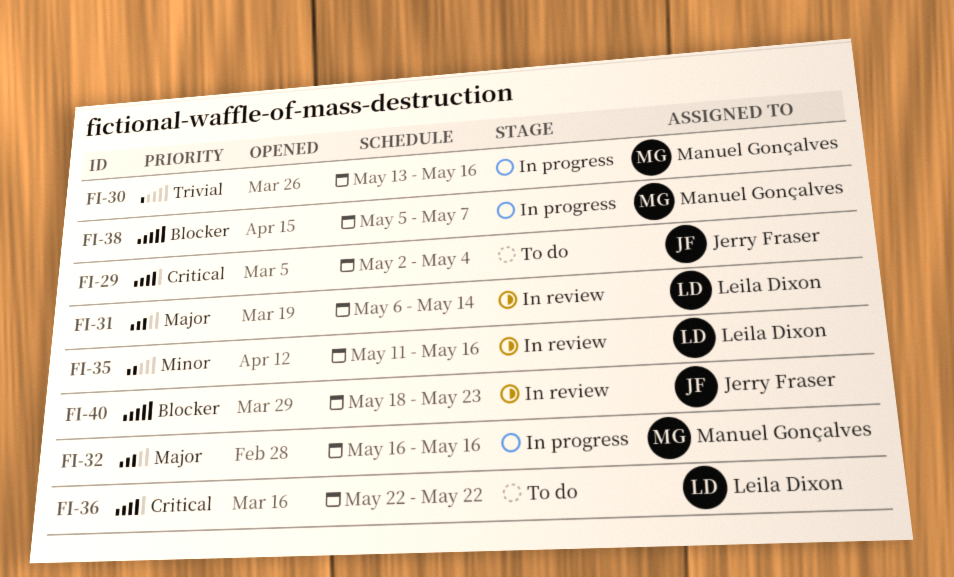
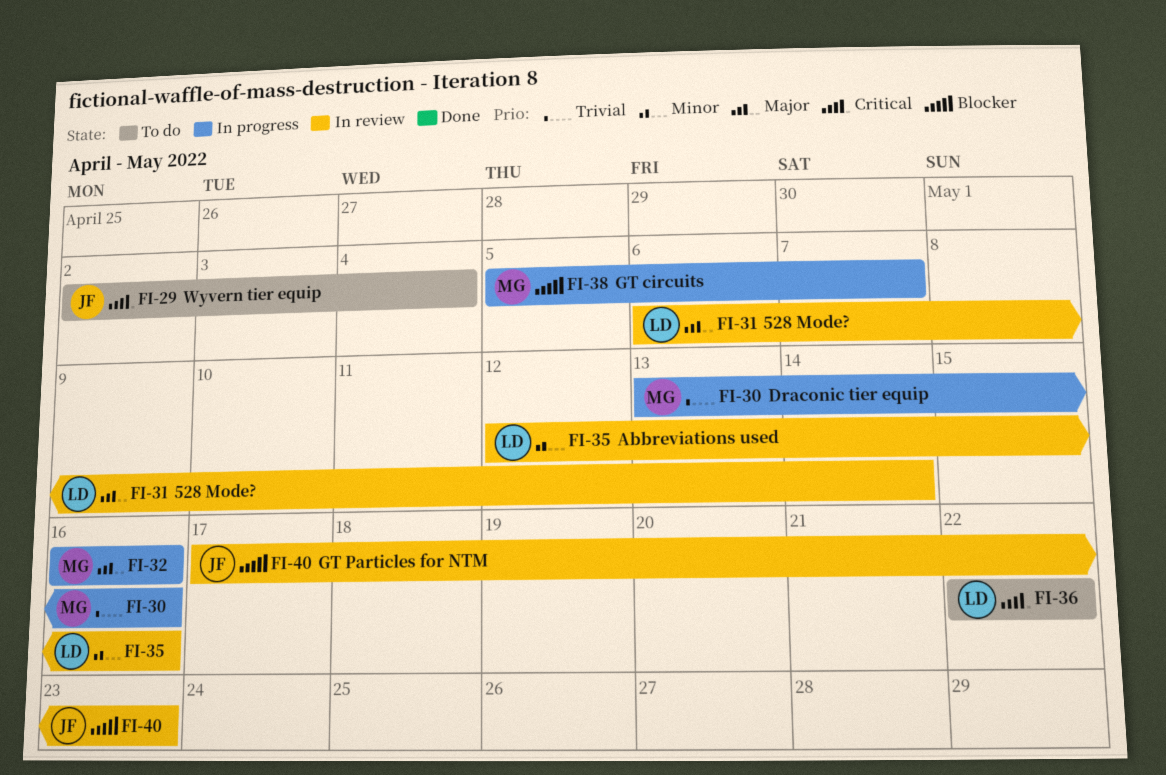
FI-35, start: May 11 -> May 12
FI-40, start: May 18 -> May 17

